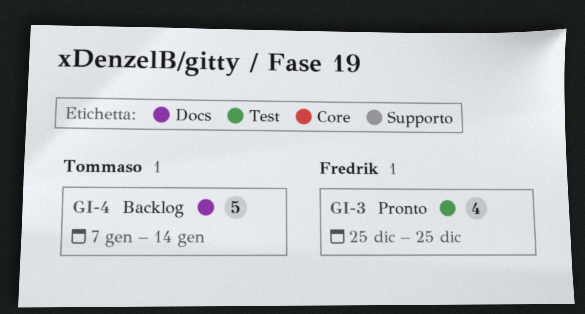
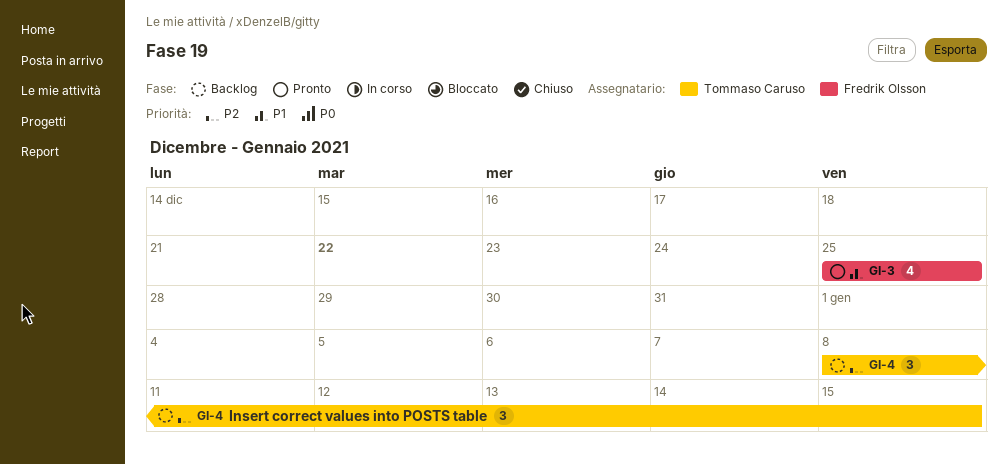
GI-4, estimate: 5 -> 3
GI-4, start: Jan 7 -> Jan 8
GI-4, due: Jan 14 -> Jan 15

